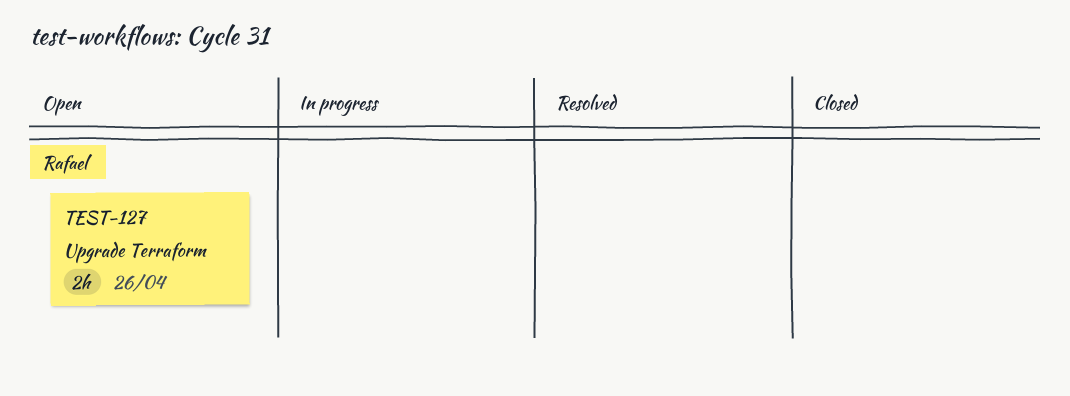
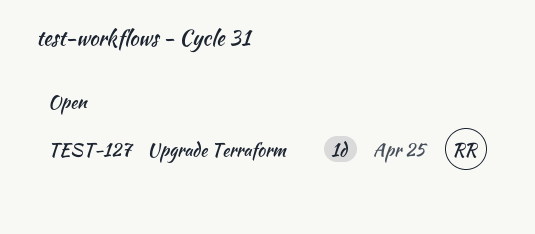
TEST-127, estimate: 2h -> 1d
TEST-127, due: Apr 26 -> Apr 25

